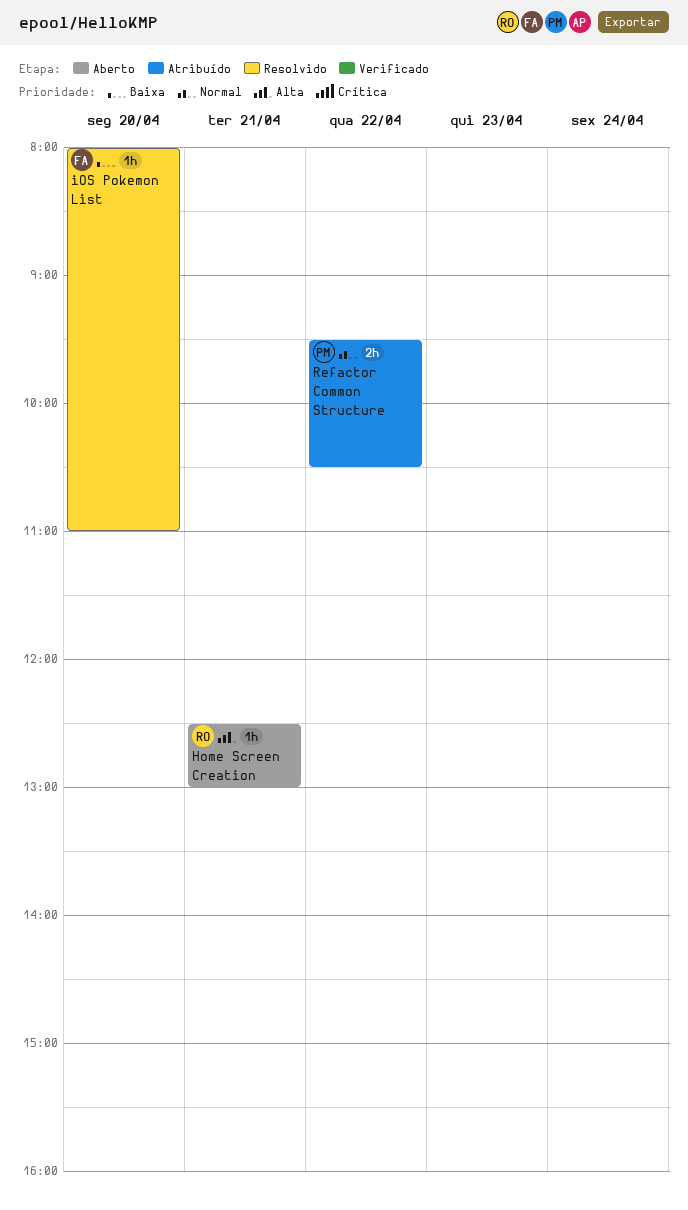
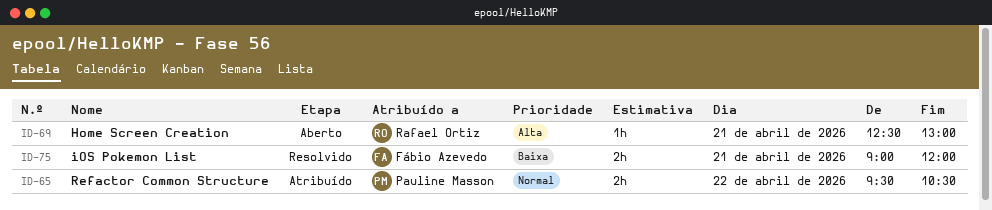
iOS Pokemon List, estimate: 1h -> 2h
iOS Pokemon List, day: Apr 20 -> Apr 21
iOS Pokemon List, begins: 08:00 -> 09:00
iOS Pokemon List, ends: 11:00 -> 12:00

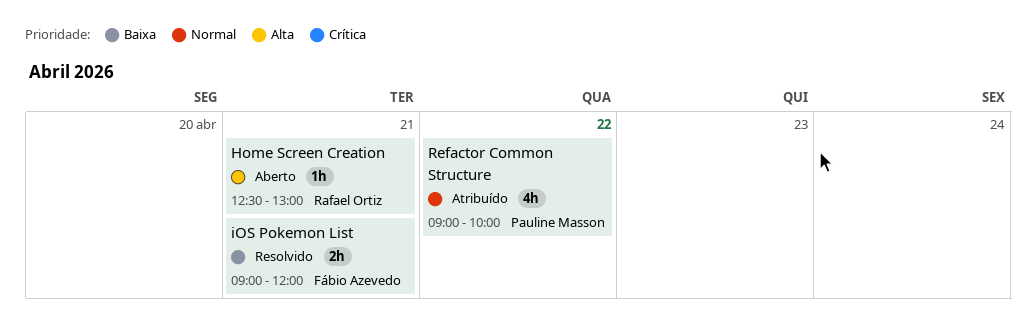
Refactor Common Structure, estimate: 2h -> 4h
Refactor Common Structure, begins: 09:30 -> 09:00
Refactor Common Structure, ends: 10:30 -> 10:00

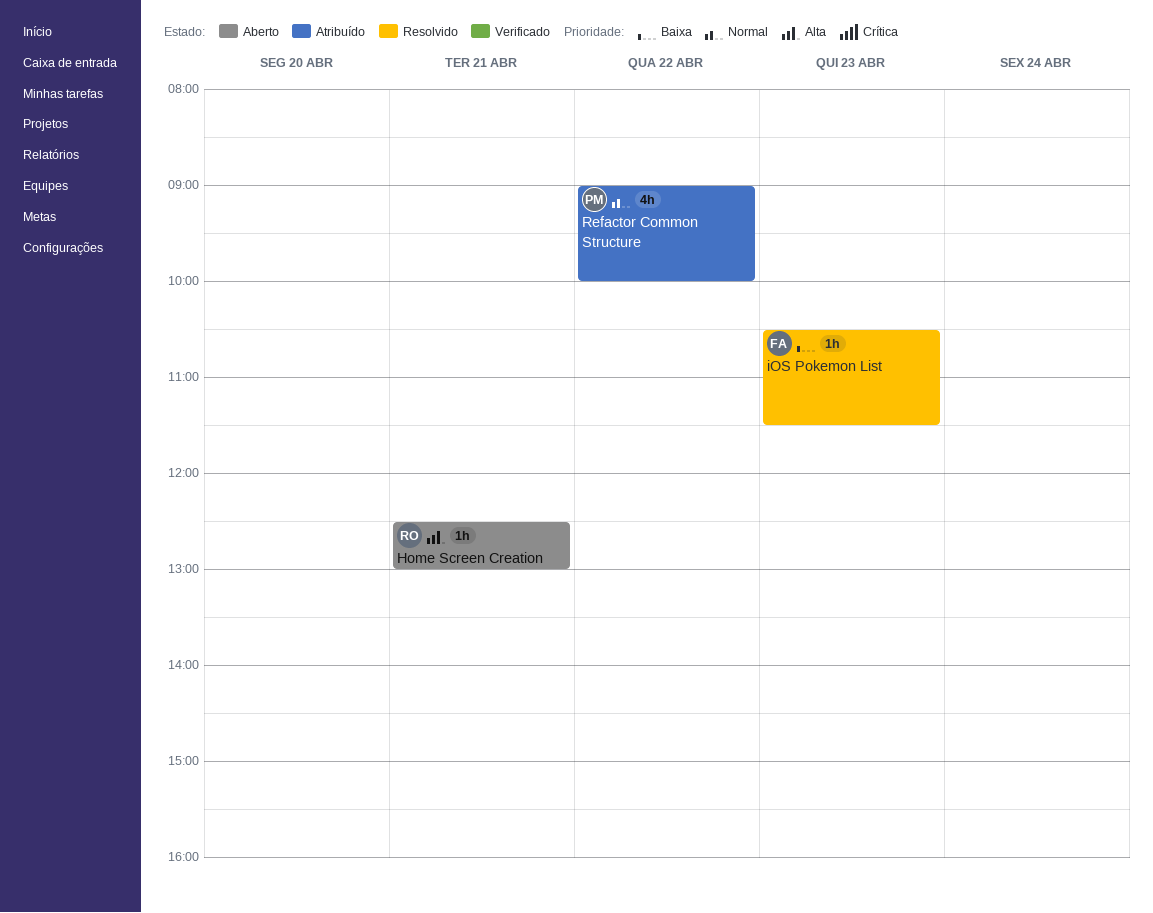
iOS Pokemon List, estimate: 2h -> 1h
iOS Pokemon List, day: Apr 21 -> Apr 23
iOS Pokemon List, begins: 09:00 -> 10:30
iOS Pokemon List, ends: 12:00 -> 11:30

